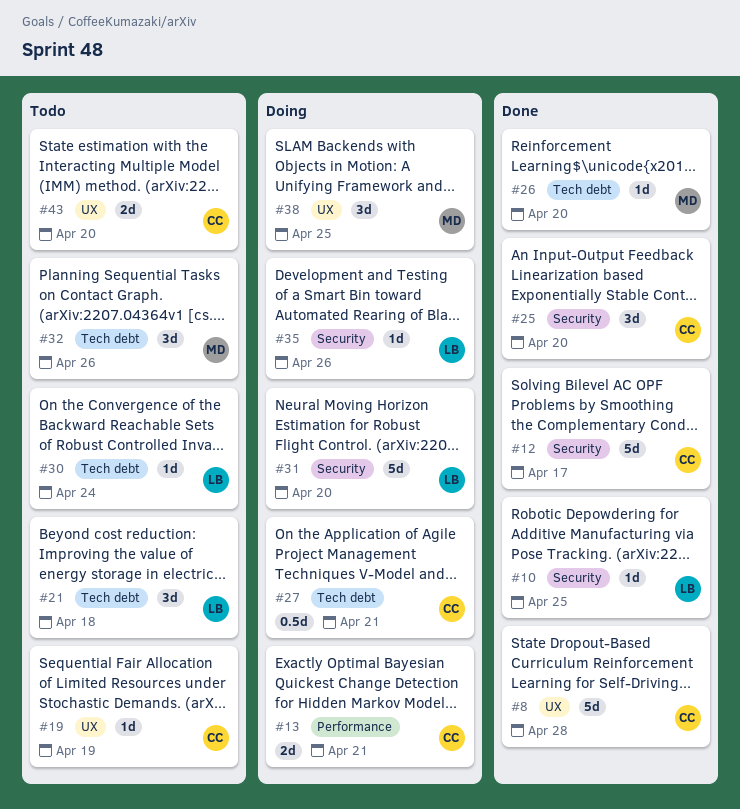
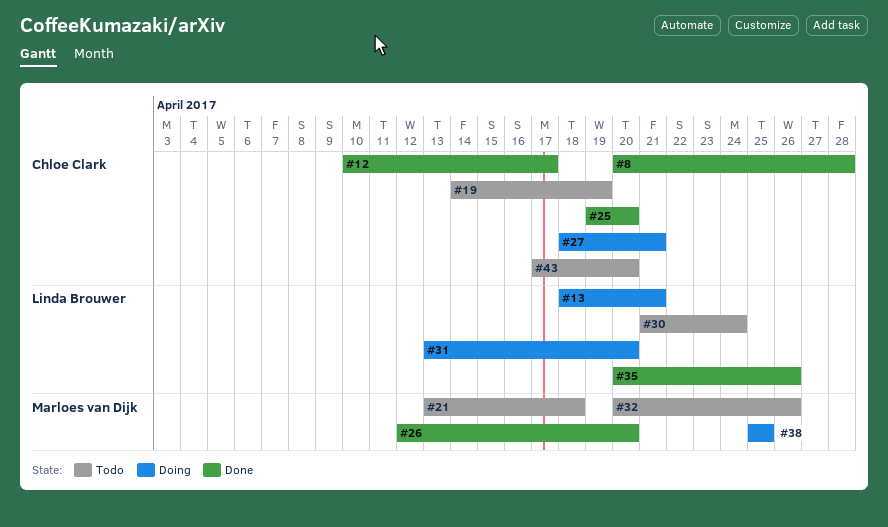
#10: present -> none
#13, owner: Chloe Clark -> Linda Brouwer
#21, owner: Linda Brouwer -> Marloes van Dijk
#35, status: Doing -> Done

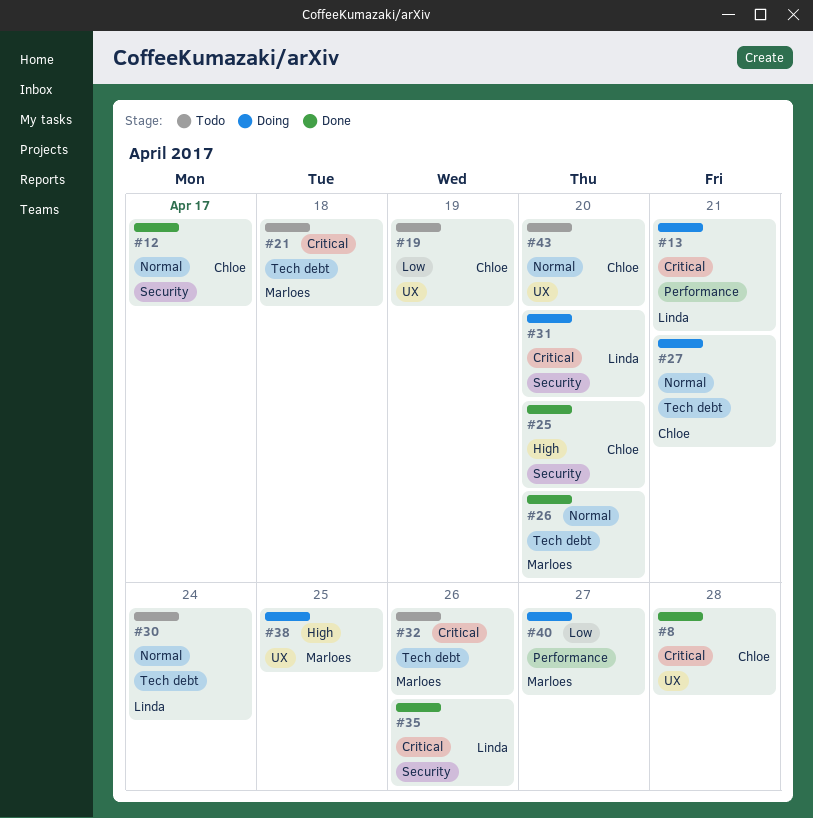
#40: none -> present

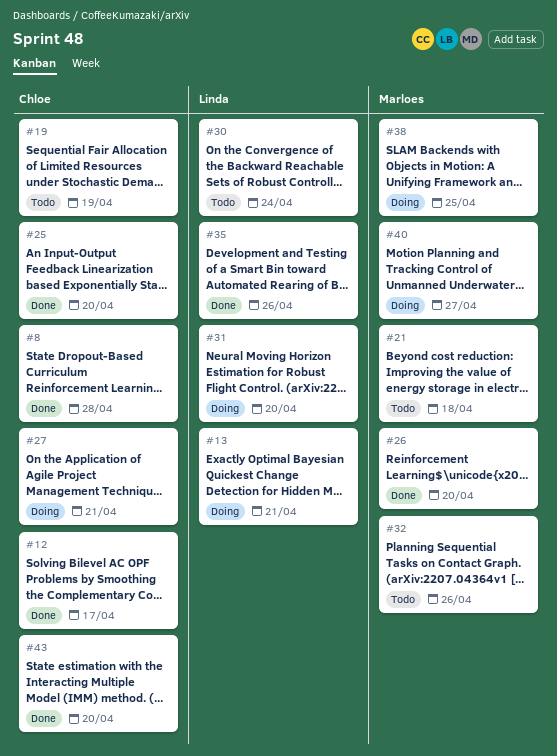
#43, status: Todo -> Done

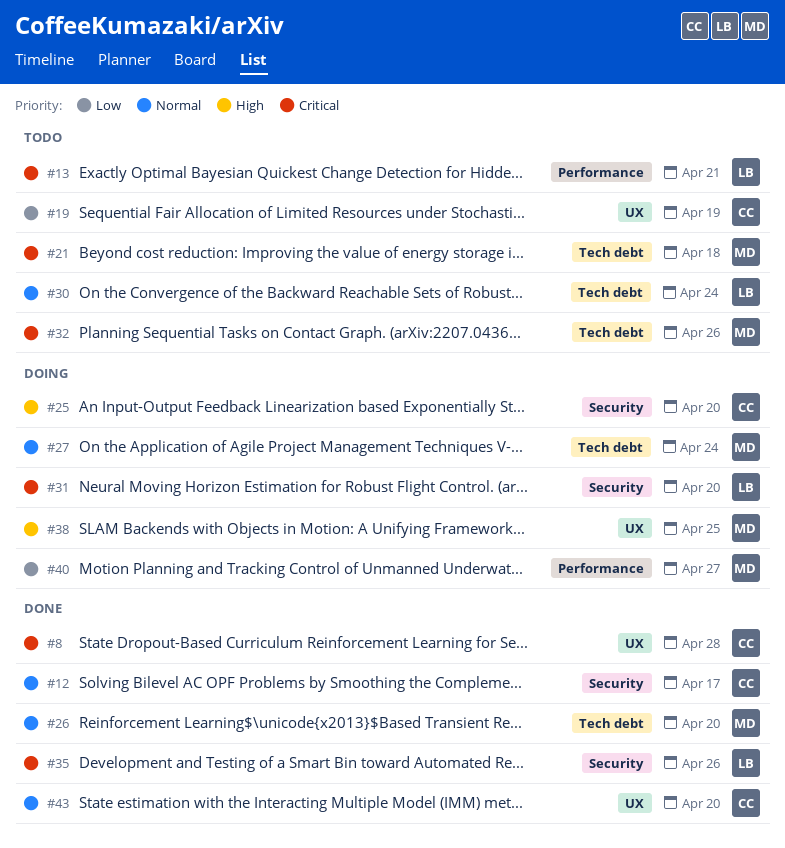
#13, status: Doing -> Todo
#25, status: Done -> Doing
#27, owner: Chloe -> Marloes
#27, due: Apr 21 -> Apr 24

